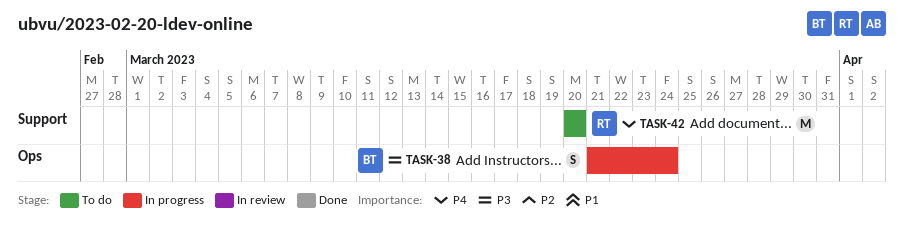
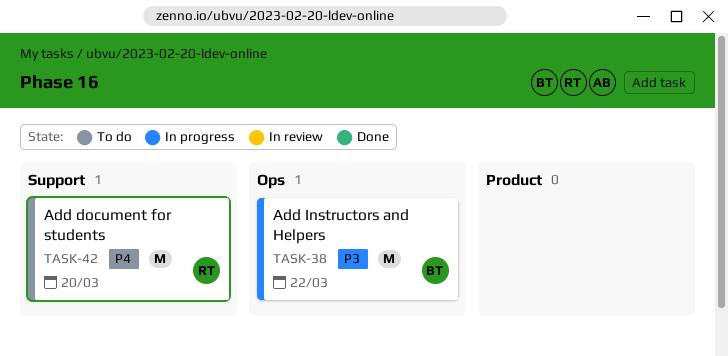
TASK-38, estimate: S -> M
TASK-38, due: Mar 24 -> Mar 22

